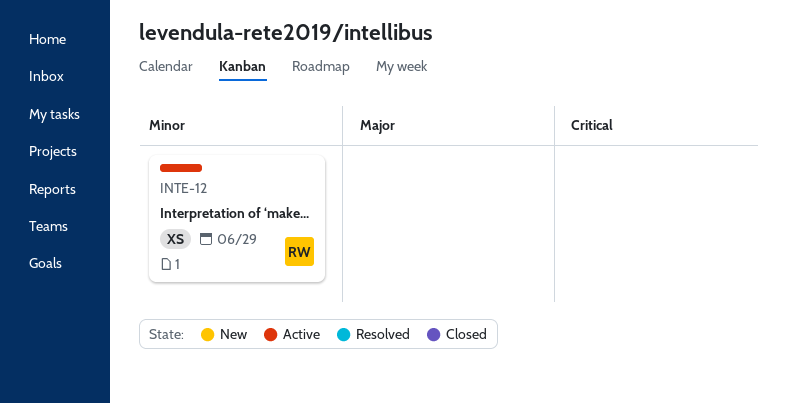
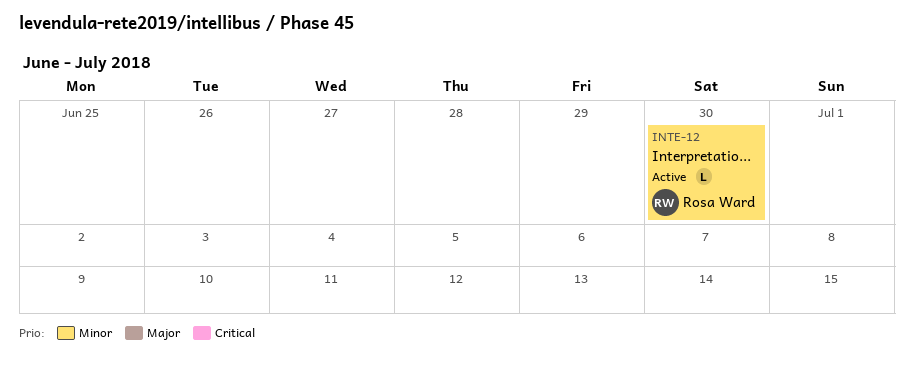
INTE-12, estimate: XS -> L
INTE-12, due: Jun 29 -> Jun 30

